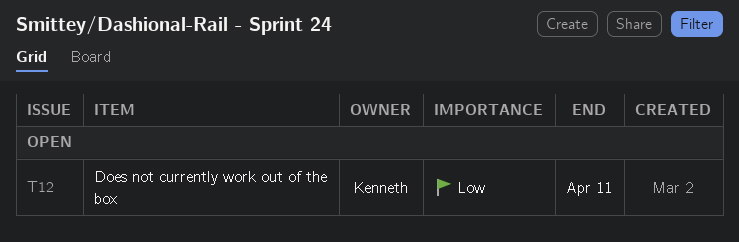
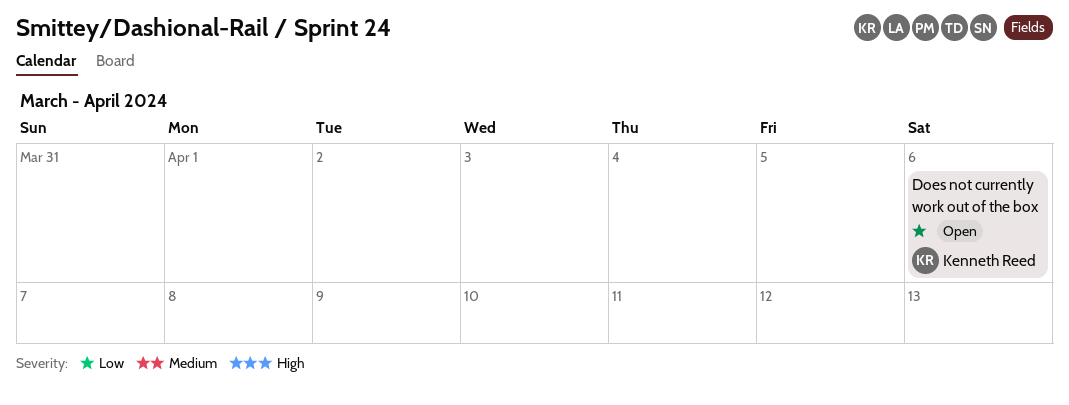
Does not currently work out of the box, due: Apr 11 -> Apr 6

